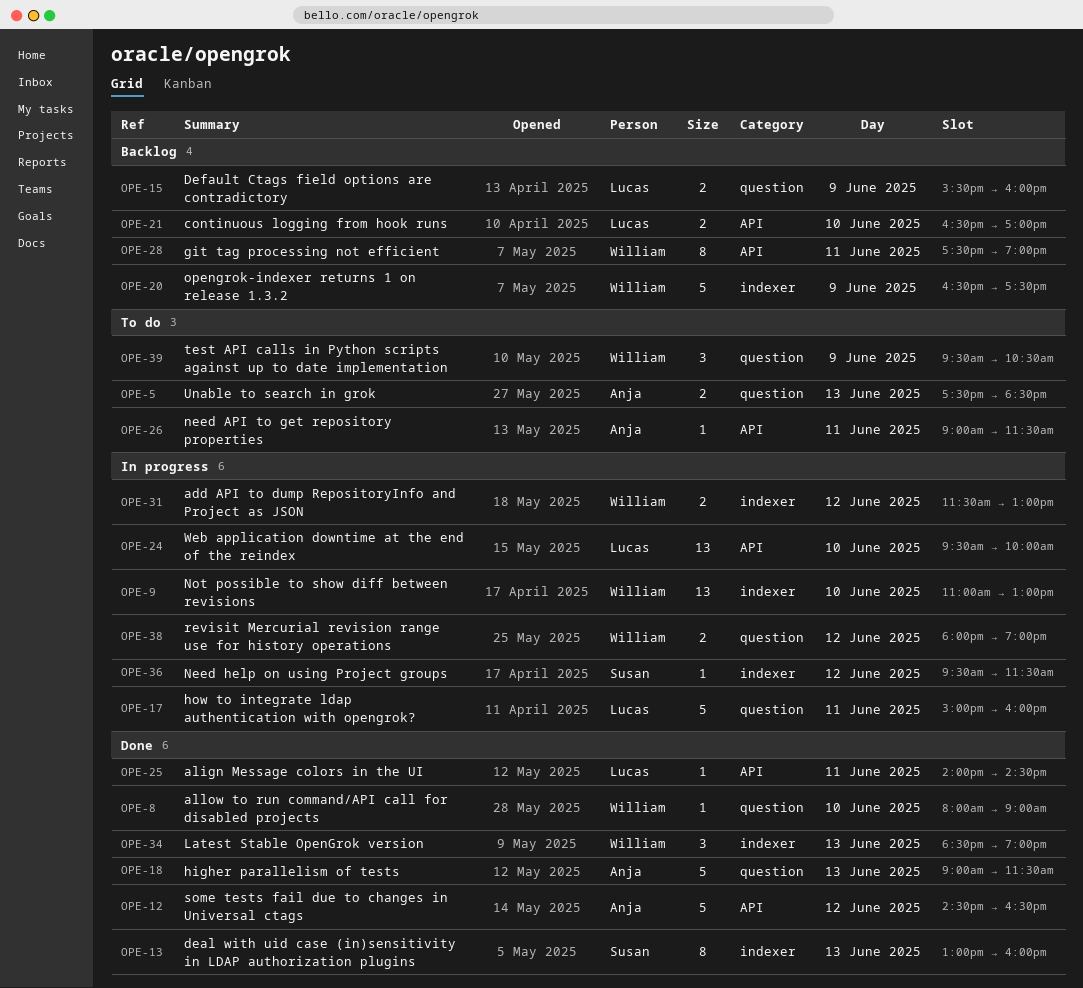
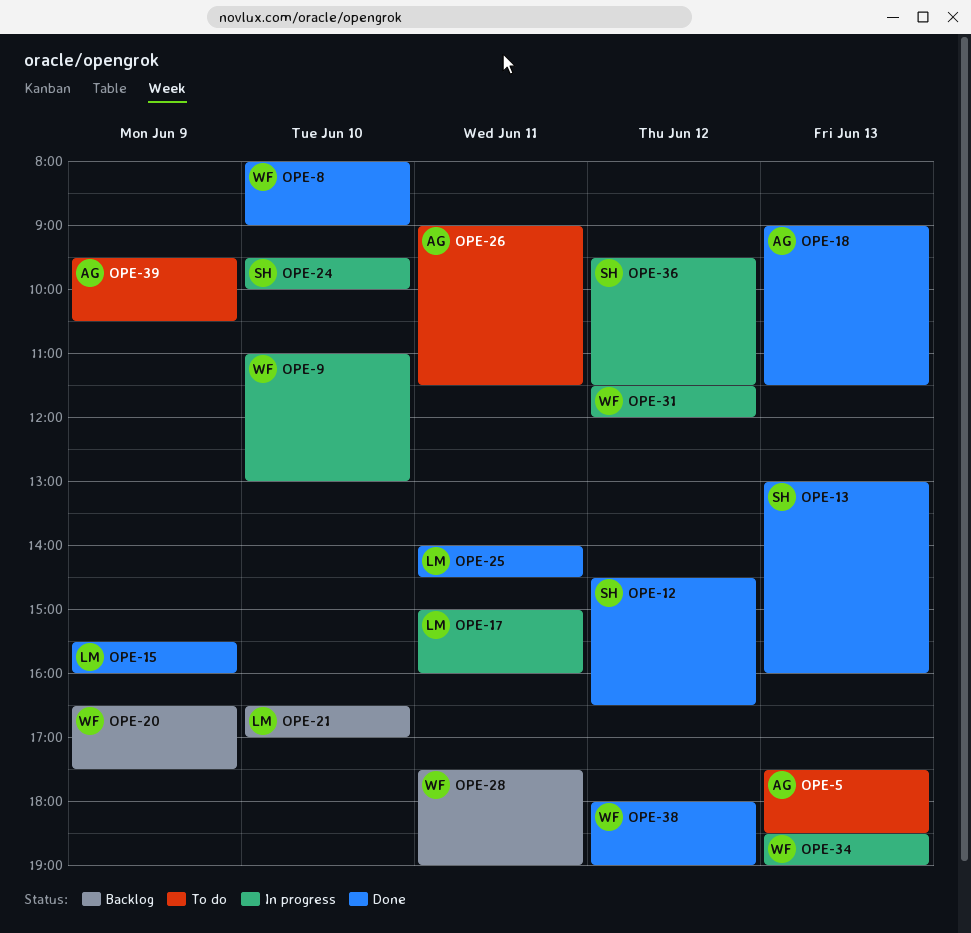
OPE-12, owner: Anja -> Susan
OPE-15, status: Backlog -> Done
OPE-24, owner: Lucas -> Susan
OPE-31, ends: 13:00 -> 12:00
OPE-34, status: Done -> In progress
OPE-38, status: In progress -> Done
OPE-39, owner: William -> Anja

